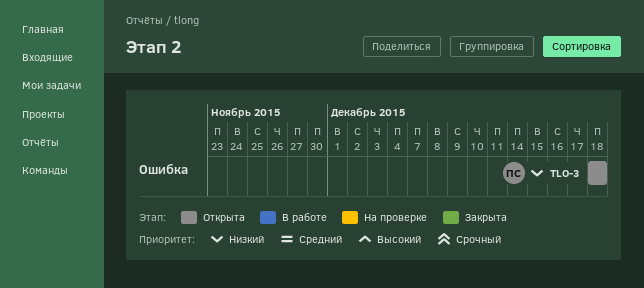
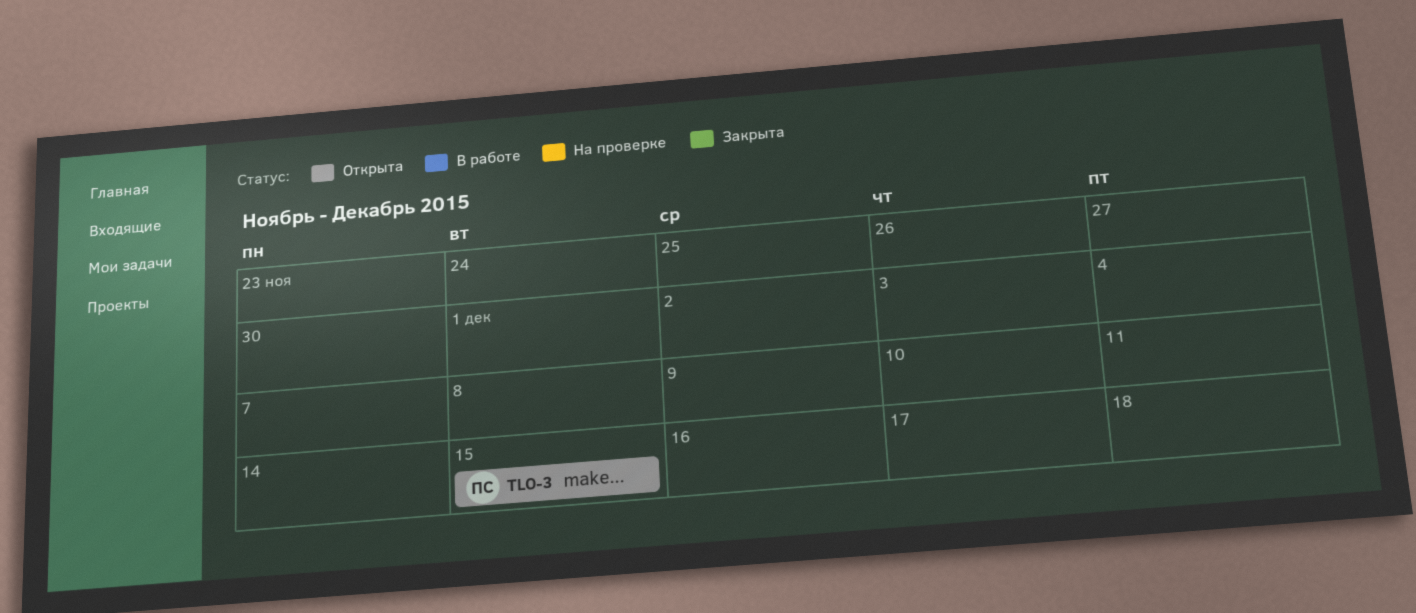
TLO-3, start: Dec 18 -> Dec 15
TLO-3, due: Dec 18 -> Dec 15

